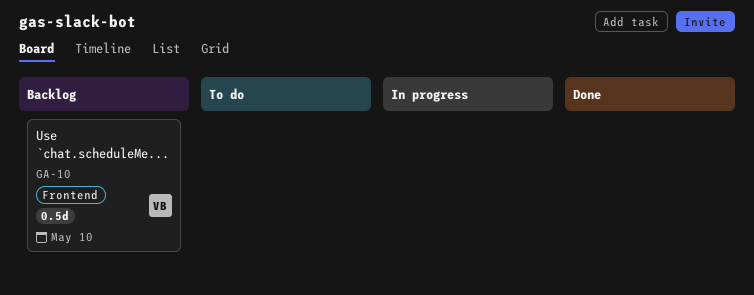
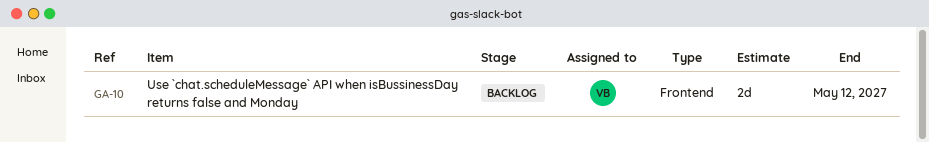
GA-10, estimate: 0.5d -> 2d
GA-10, due: May 10 -> May 12

